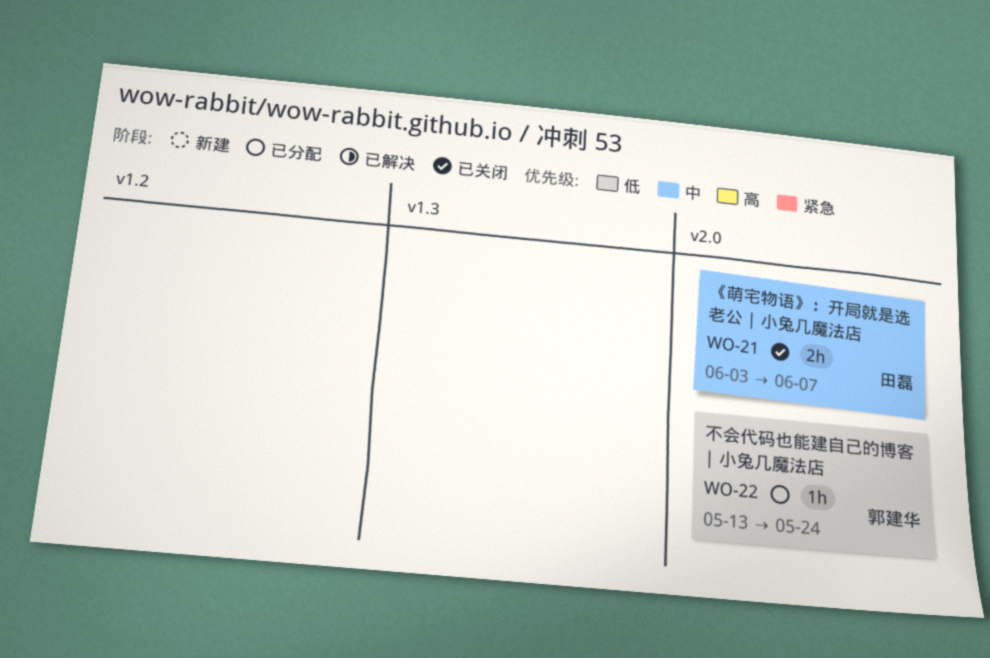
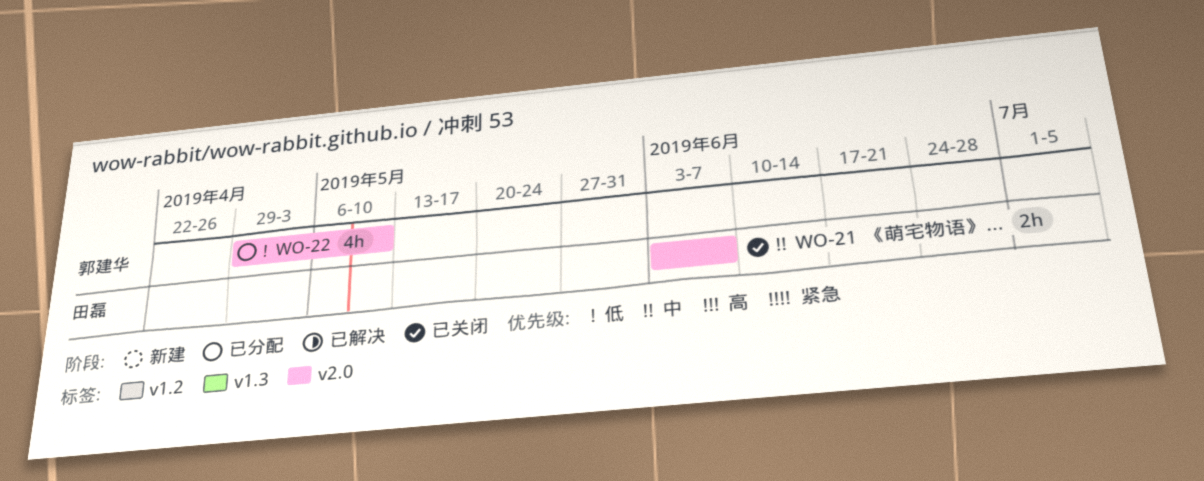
WO-22, estimate: 1h -> 4h
WO-22, start: May 13 -> Apr 29
WO-22, due: May 24 -> May 10

